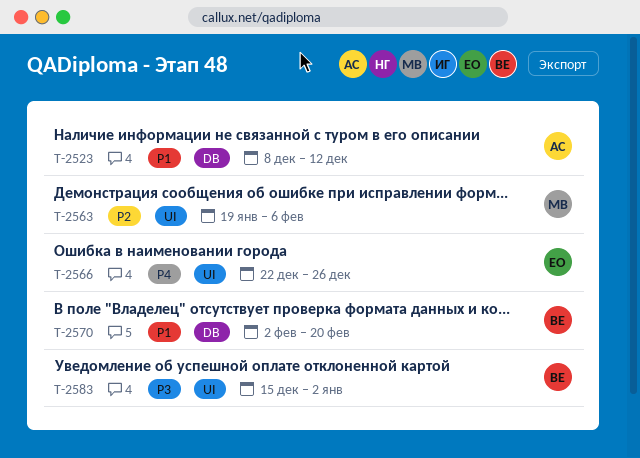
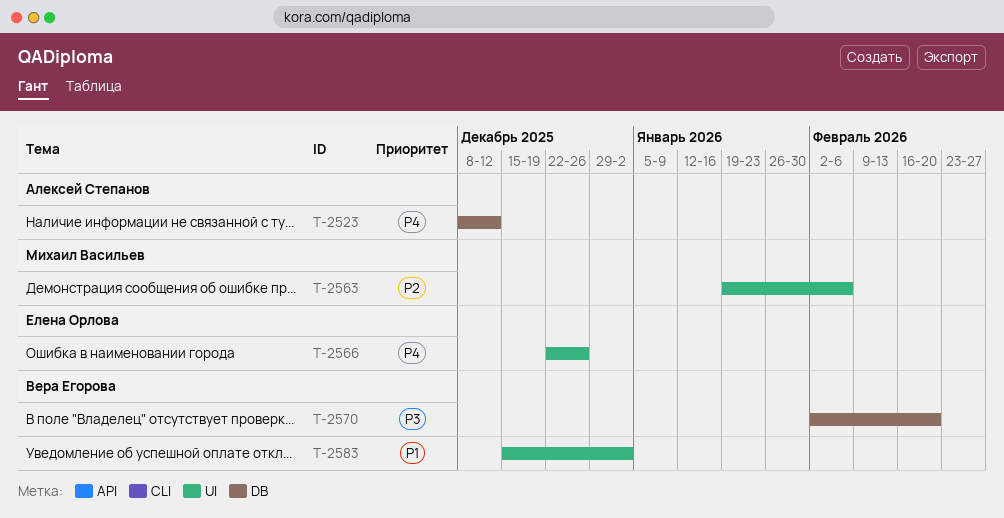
T-2523, priority: P1 -> P4
T-2570, priority: P1 -> P3
T-2583, priority: P3 -> P1

